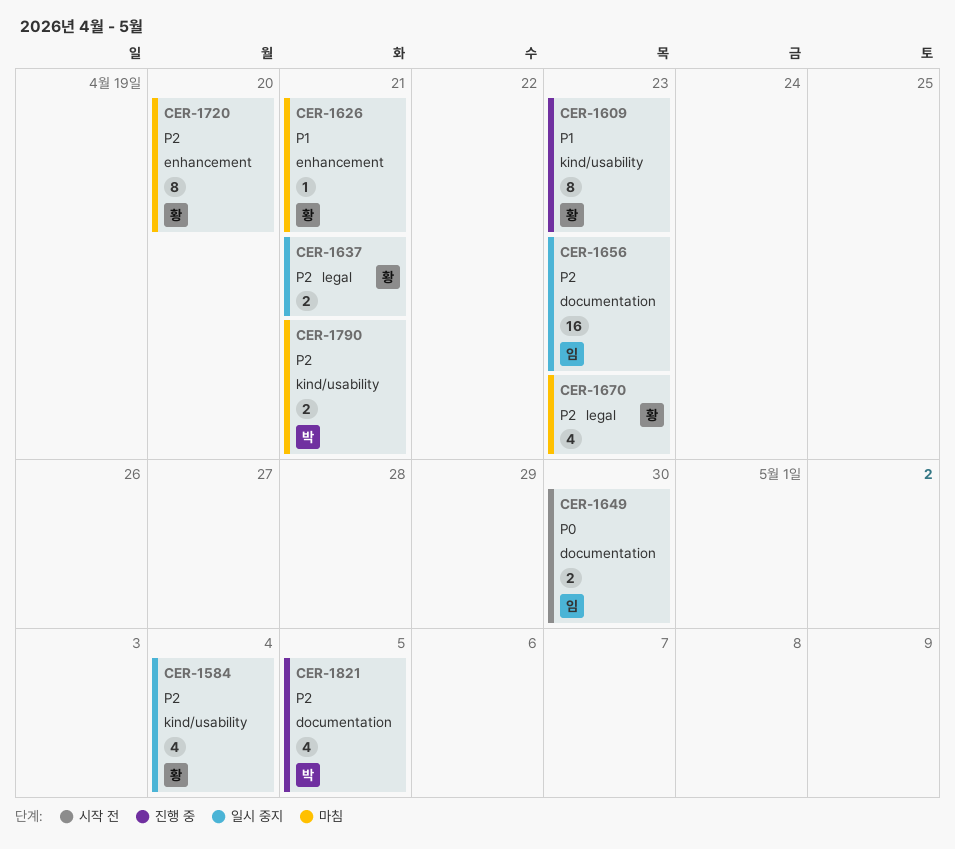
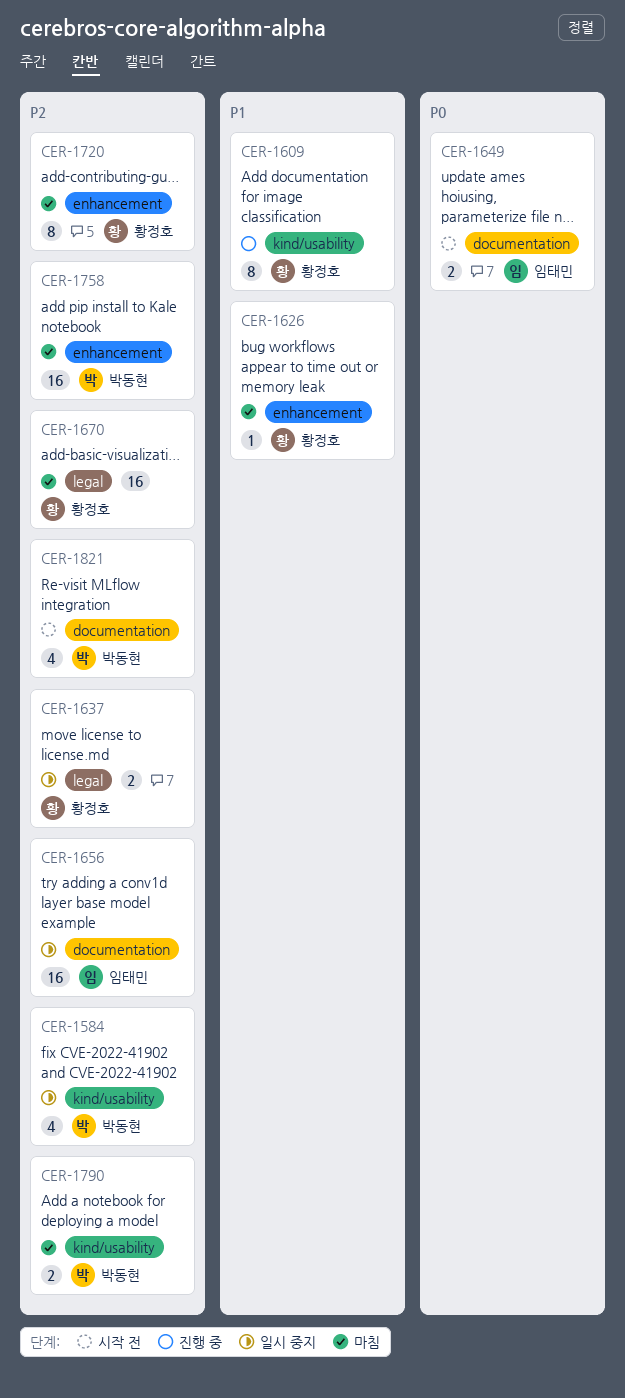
CER-1584, owner: 황정호 -> 박동현
CER-1670, estimate: 4 -> 16
CER-1758: none -> present
CER-1821, status: 진행 중 -> 시작 전

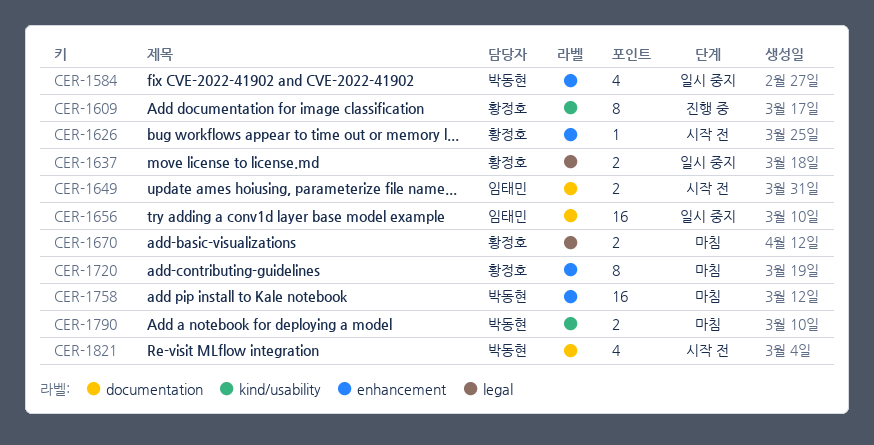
CER-1584, label: kind/usability -> enhancement
CER-1626, status: 마침 -> 시작 전
CER-1670, estimate: 16 -> 2

